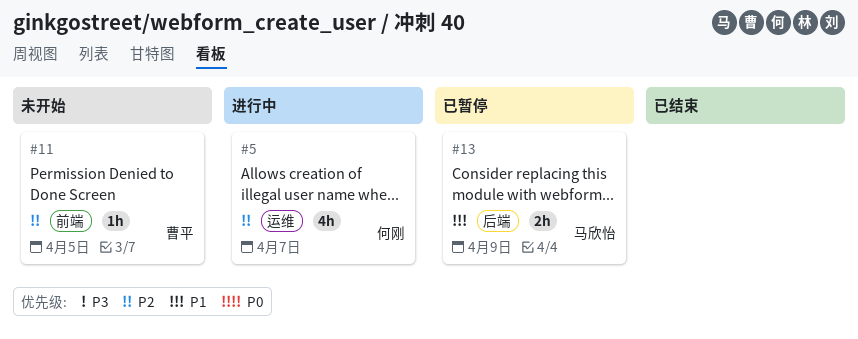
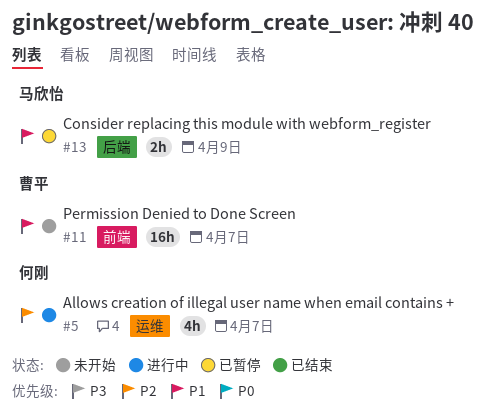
#11, priority: P2 -> P1
#11, estimate: 1h -> 16h
#11, due: Apr 5 -> Apr 7

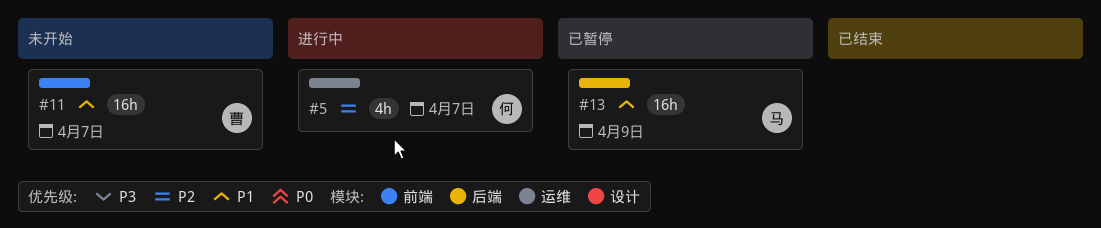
#13, estimate: 2h -> 16h

